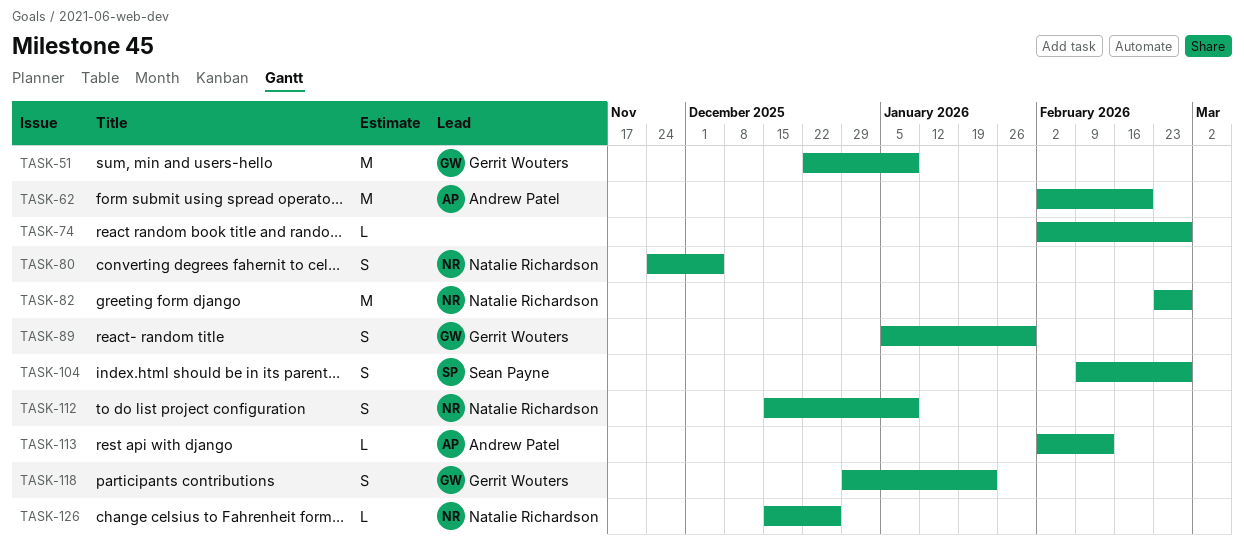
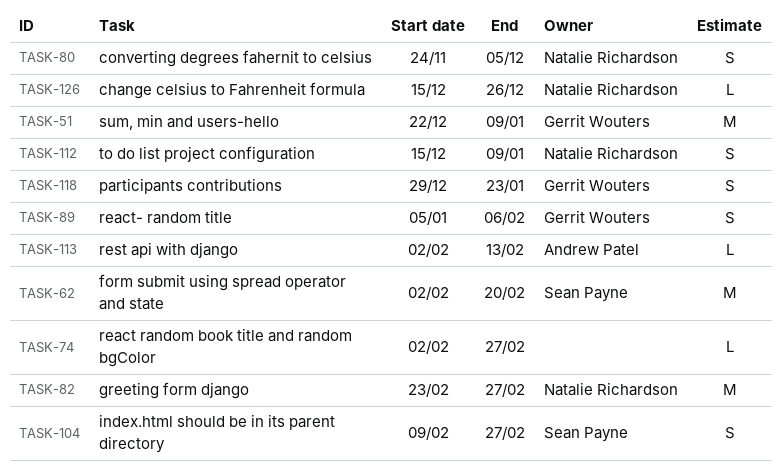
TASK-62, owner: Andrew Patel -> Sean Payne
TASK-89, due: Jan 30 -> Feb 6

